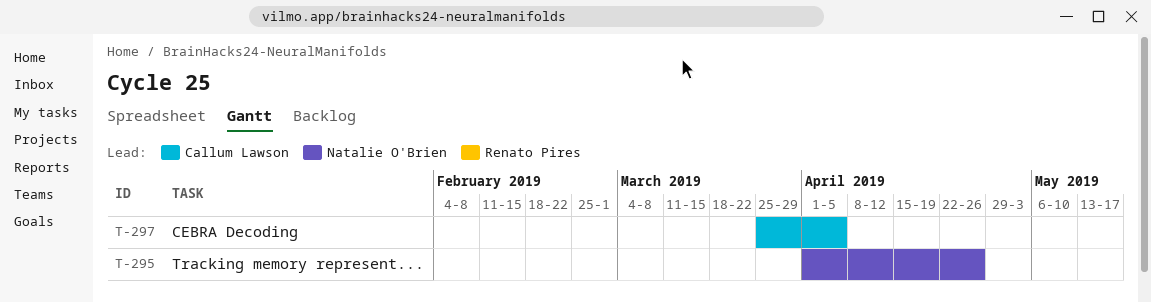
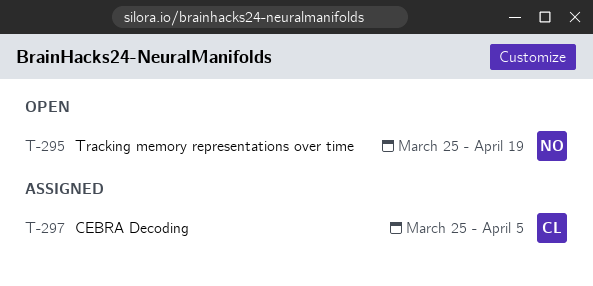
T-295, start: Apr 1 -> Mar 25
T-295, due: Apr 26 -> Apr 19

